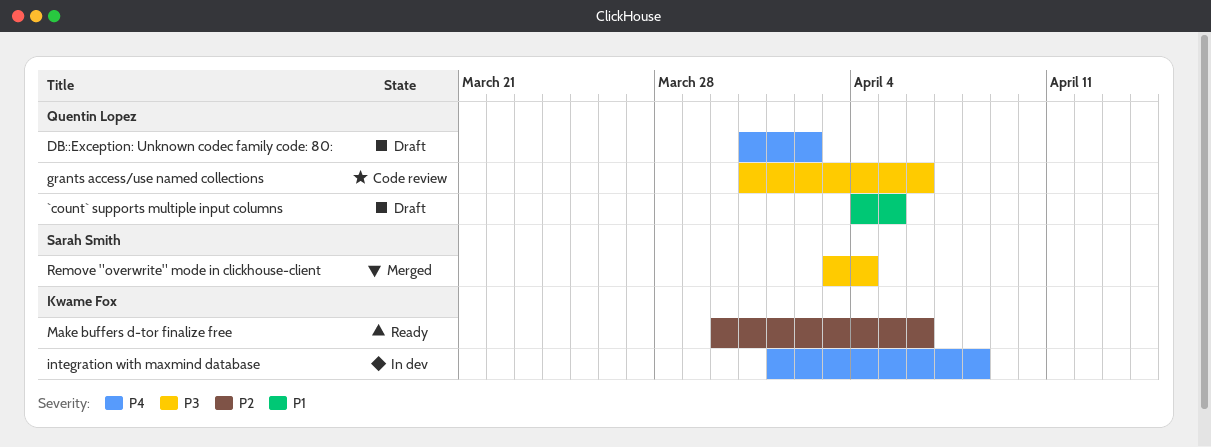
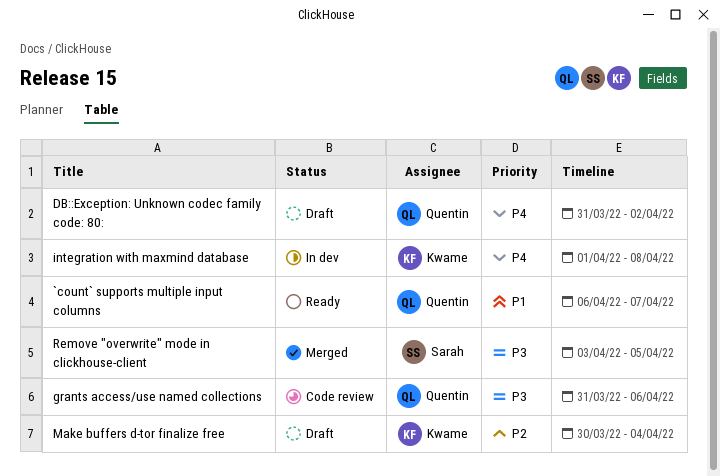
`count` supports multiple input columns, status: Draft -> Ready
`count` supports multiple input columns, start: Apr 4 -> Apr 6
`count` supports multiple input columns, due: Apr 5 -> Apr 7
Make buffers d-tor finalize free, status: Ready -> Draft
Make buffers d-tor finalize free, due: Apr 6 -> Apr 4
Remove "overwrite" mode in clickhouse-client, due: Apr 4 -> Apr 5

